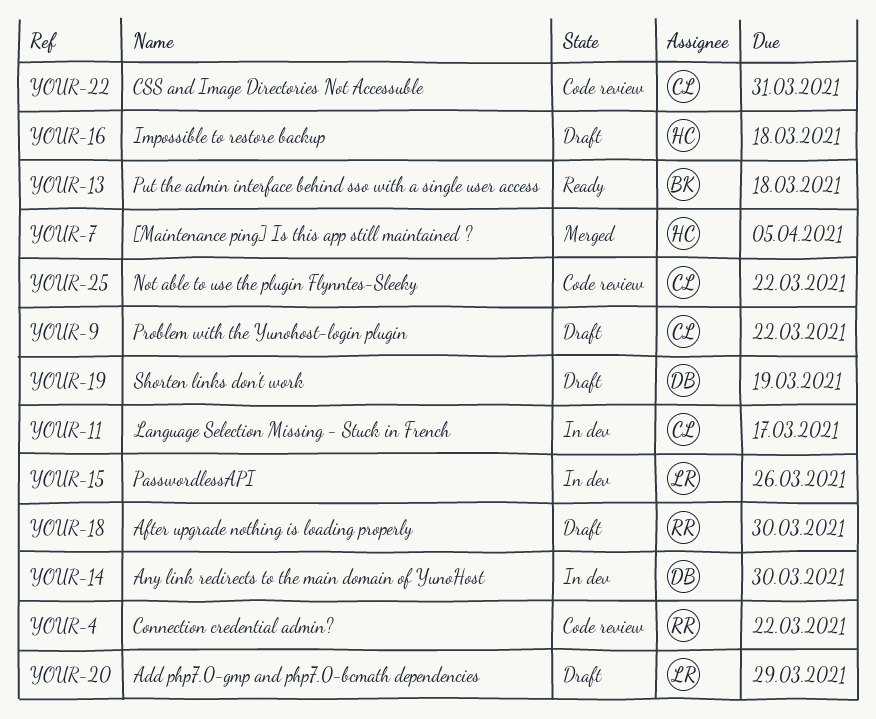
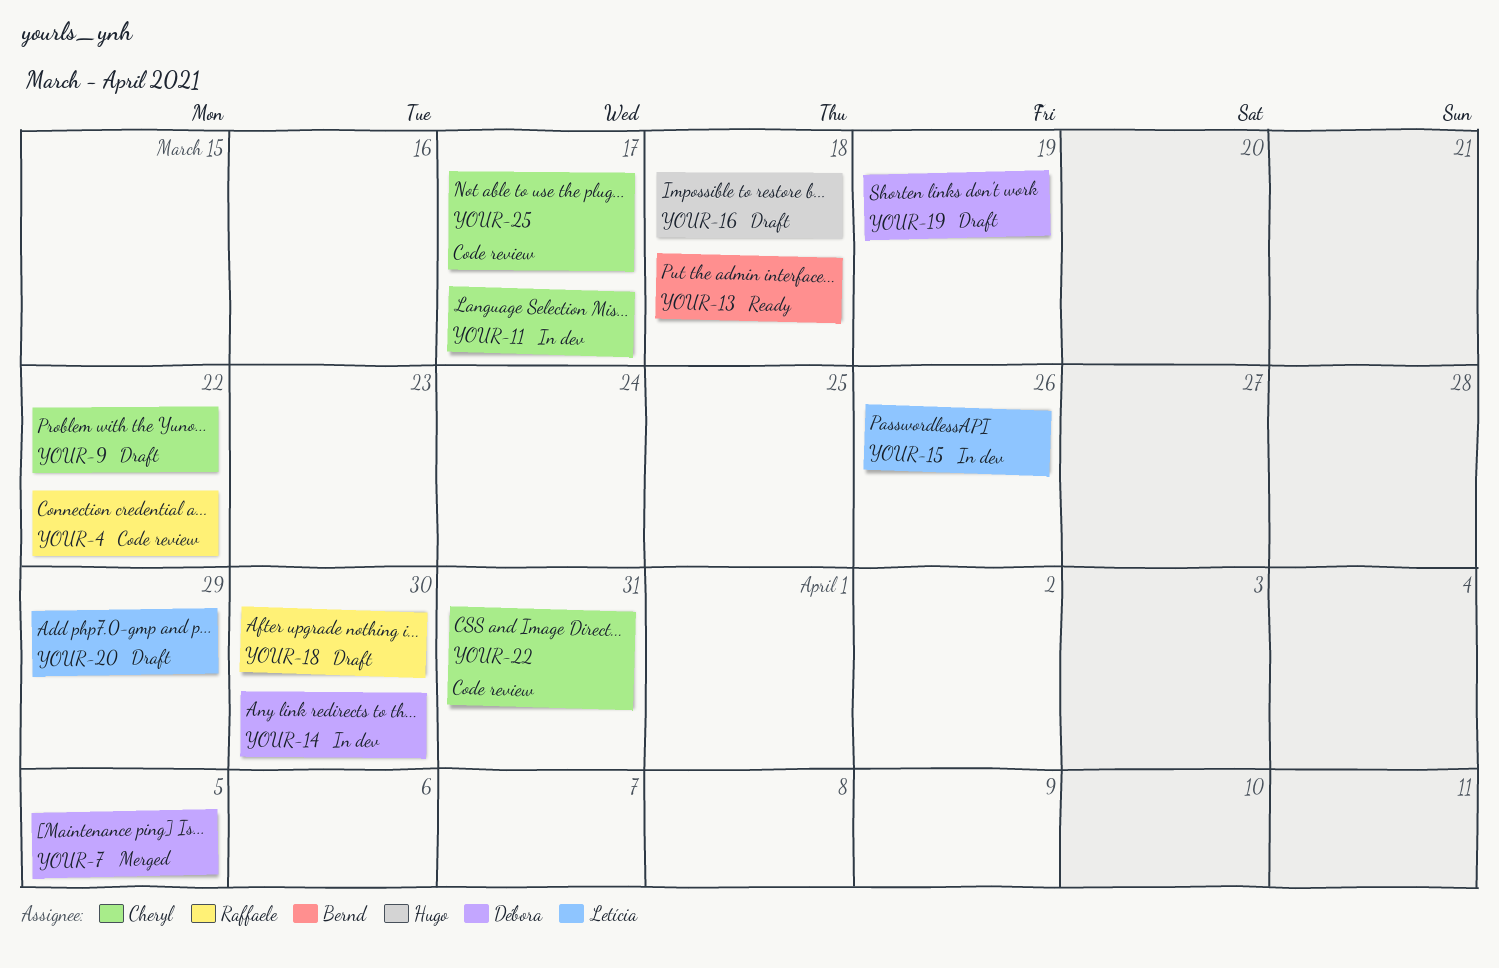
YOUR-7, owner: Hugo -> Débora
YOUR-25, due: Mar 22 -> Mar 17

